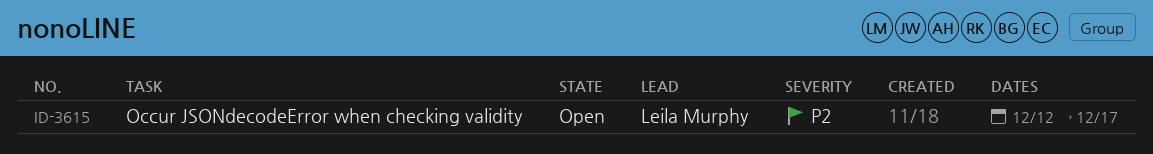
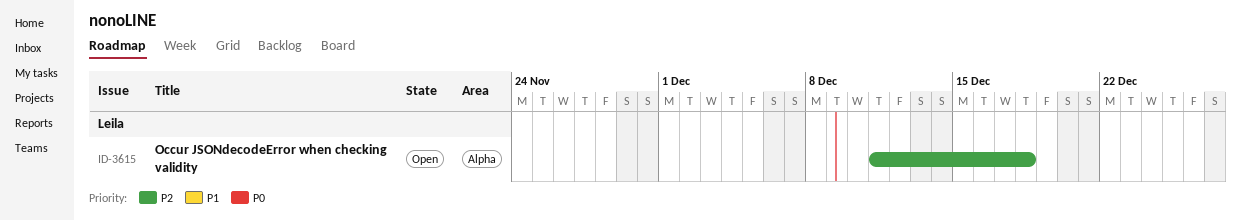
ID-3615, start: Dec 12 -> Dec 11
ID-3615, due: Dec 17 -> Dec 18

